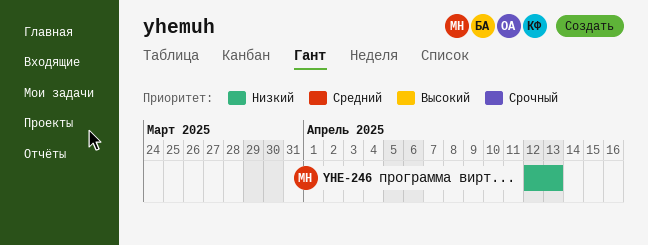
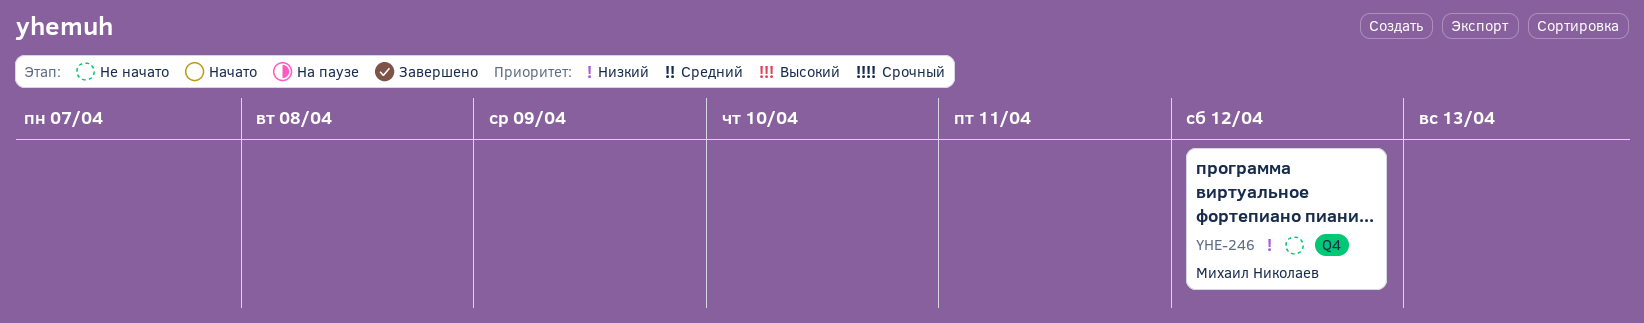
YHE-246, due: Apr 13 -> Apr 12

